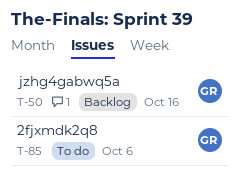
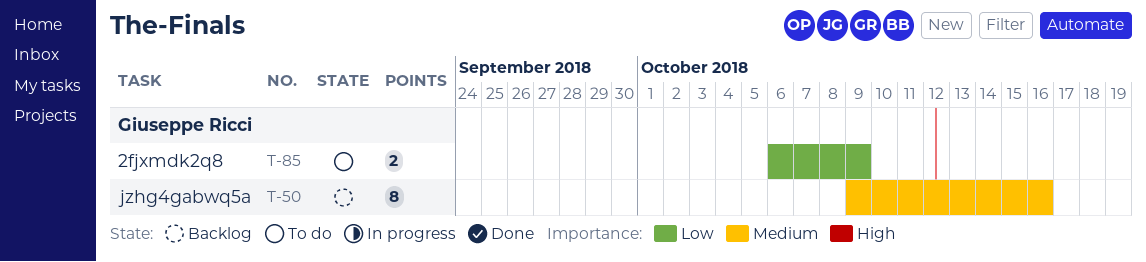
T-85, due: Oct 6 -> Oct 9

